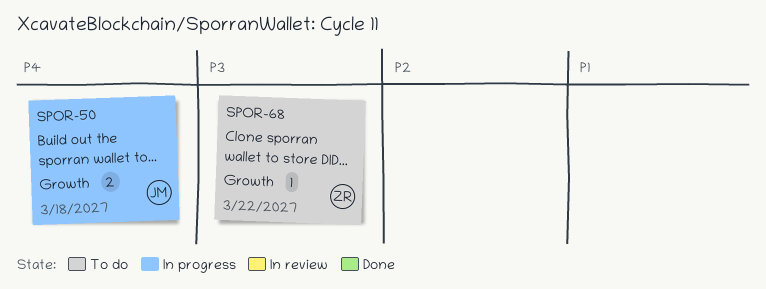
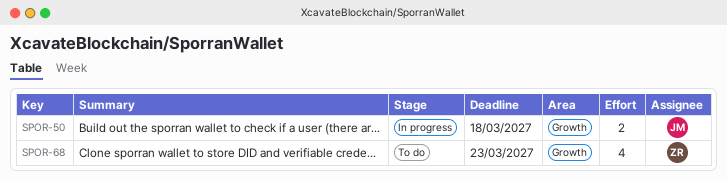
SPOR-68, estimate: 1 -> 4
SPOR-68, due: Mar 22 -> Mar 23

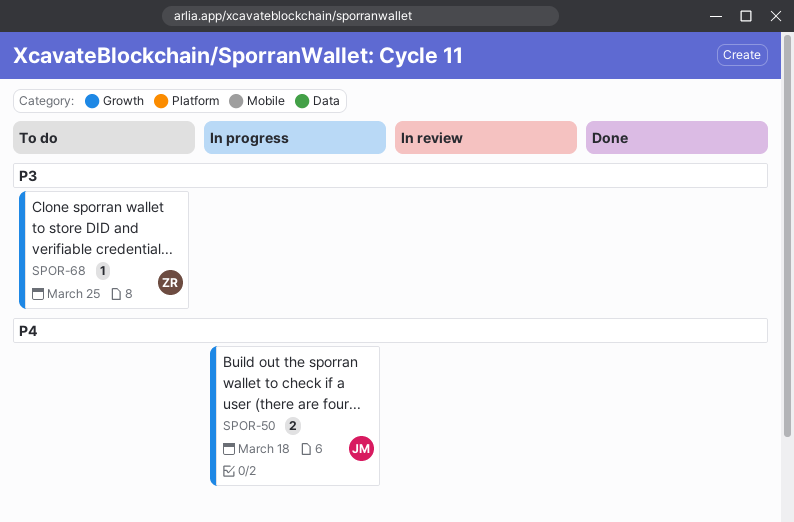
SPOR-68, estimate: 4 -> 1
SPOR-68, due: Mar 23 -> Mar 25

